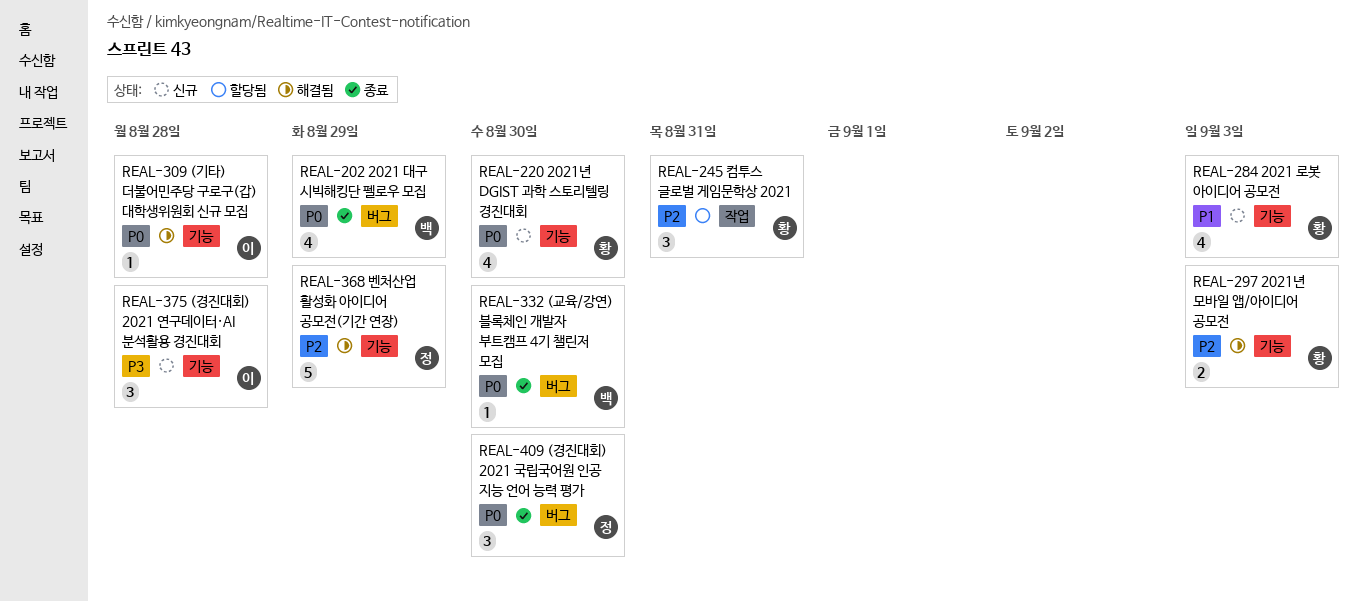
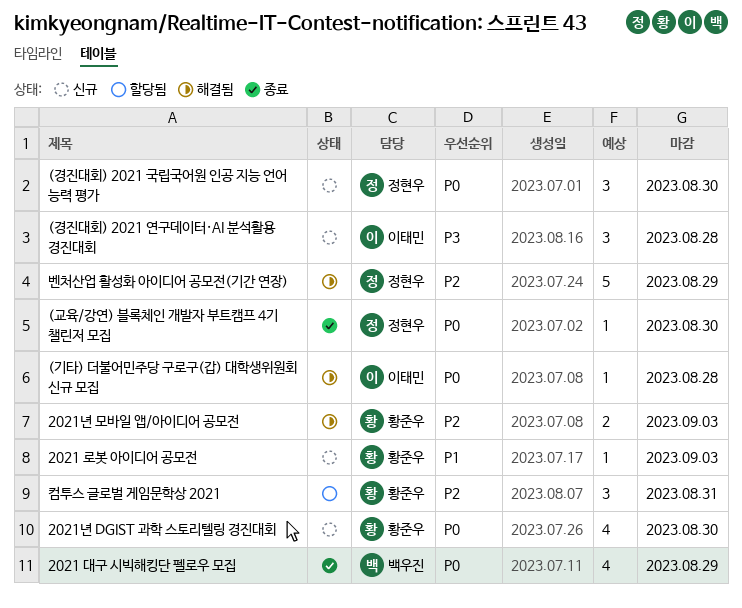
(경진대회) 2021 국립국어원 인공 지능 언어 능력 평가, status: 종료 -> 신규
(교육/강연) 블록체인 개발자 부트캠프 4기 챌린저 모집, owner: 백우진 -> 정현우
2021 로봇 아이디어 공모전, estimate: 4 -> 1

